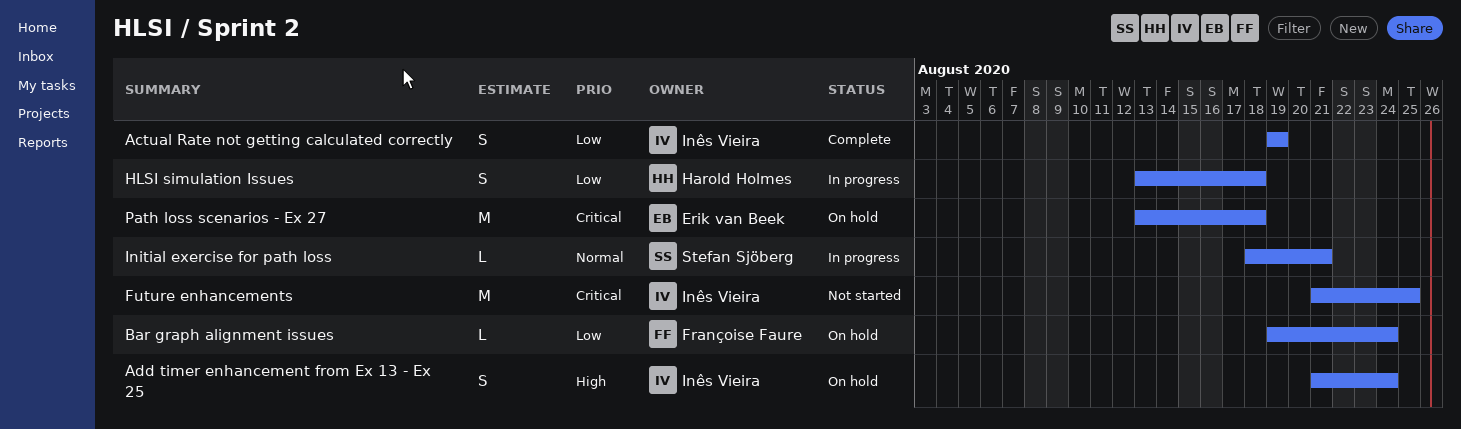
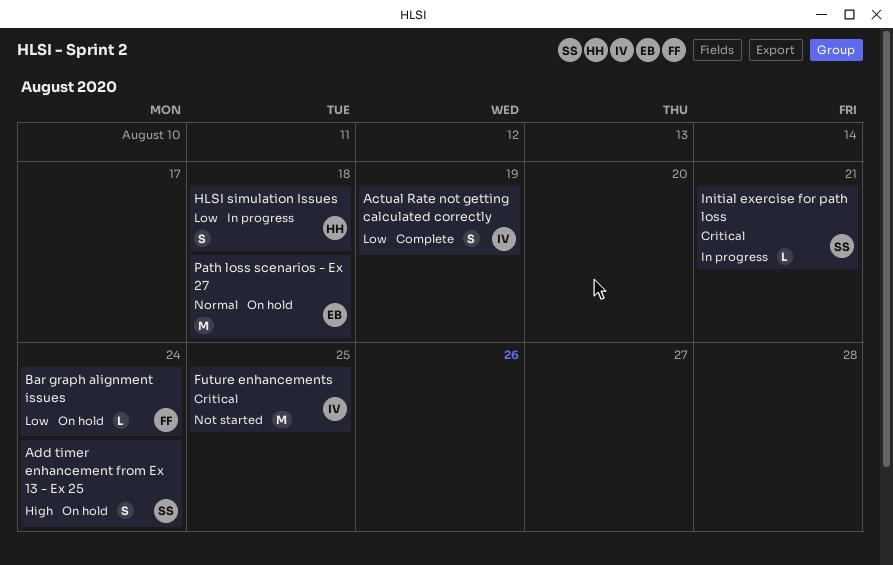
Add timer enhancement from Ex 13 - Ex 25, owner: Inês Vieira -> Stefan Sjöberg
Initial exercise for path loss, priority: Normal -> Critical
Path loss scenarios - Ex 27, priority: Critical -> Normal

